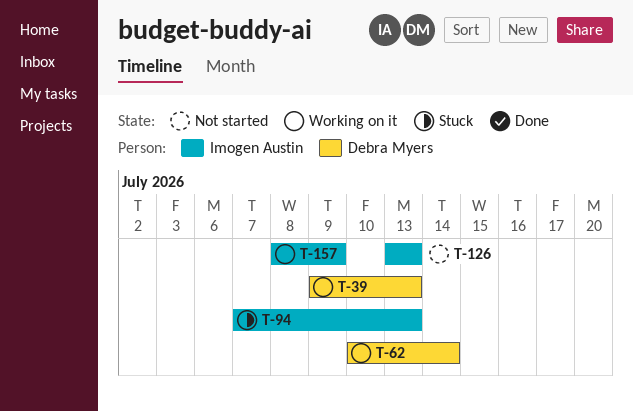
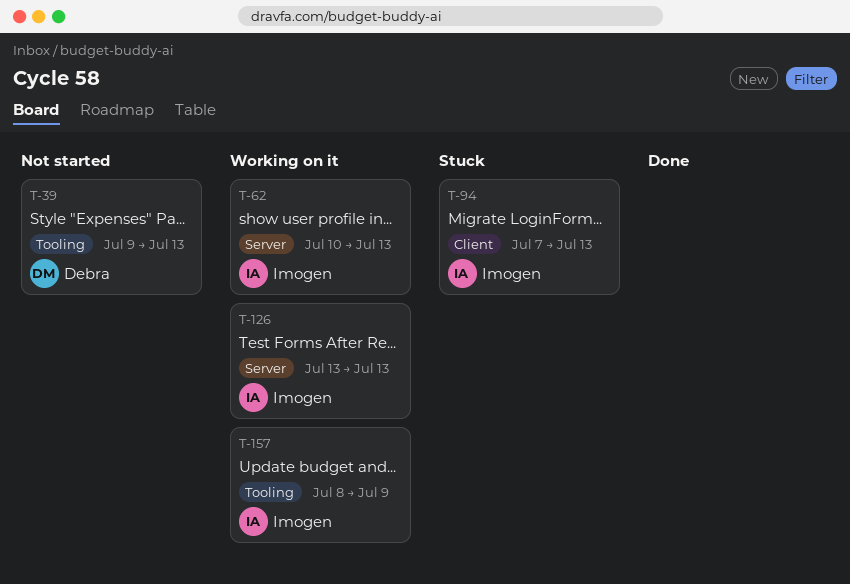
T-39, status: Working on it -> Not started
T-62, owner: Debra Myers -> Imogen Austin
T-62, due: Jul 14 -> Jul 13
T-126, status: Not started -> Working on it

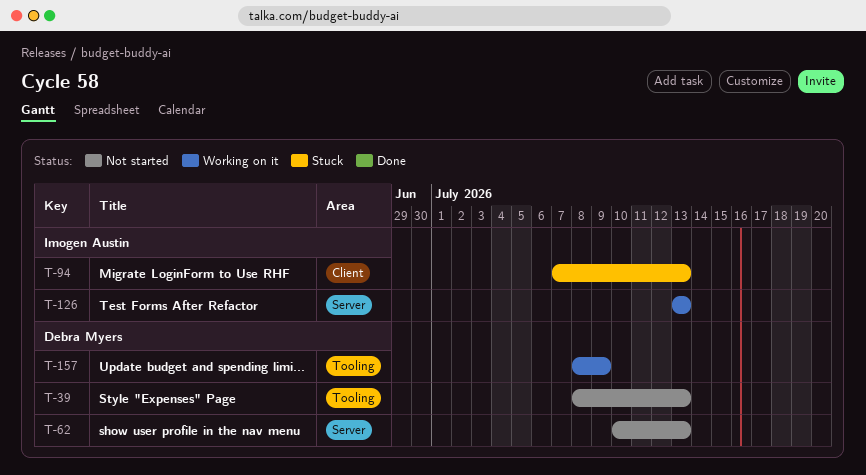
T-39, start: Jul 9 -> Jul 8
T-62, status: Working on it -> Not started
T-62, owner: Imogen Austin -> Debra Myers
T-157, owner: Imogen Austin -> Debra Myers

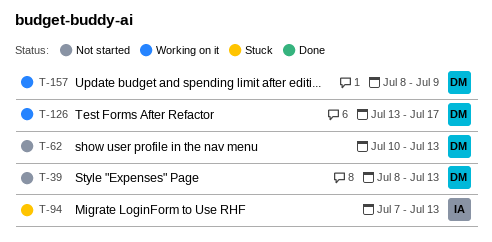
T-126, owner: Imogen Austin -> Debra Myers
T-126, due: Jul 13 -> Jul 17

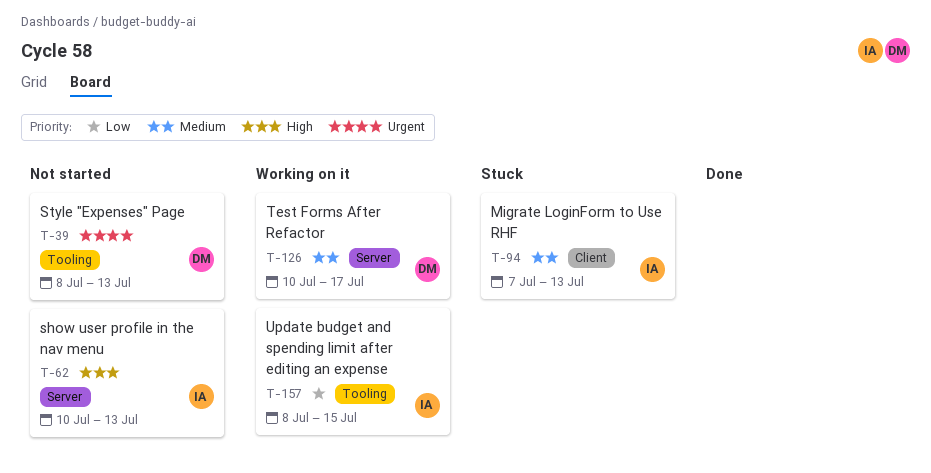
T-62, owner: DM -> IA
T-126, start: Jul 13 -> Jul 10
T-157, owner: DM -> IA
T-157, due: Jul 9 -> Jul 15

